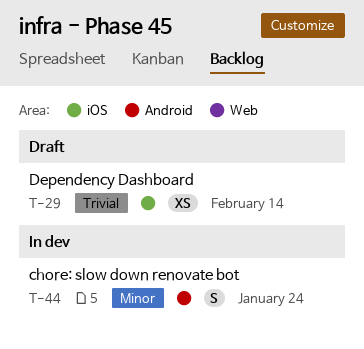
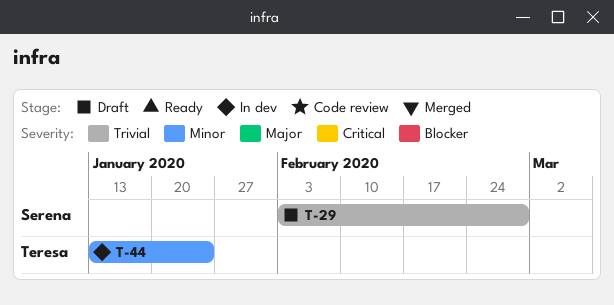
T-29, due: Feb 14 -> Feb 28

